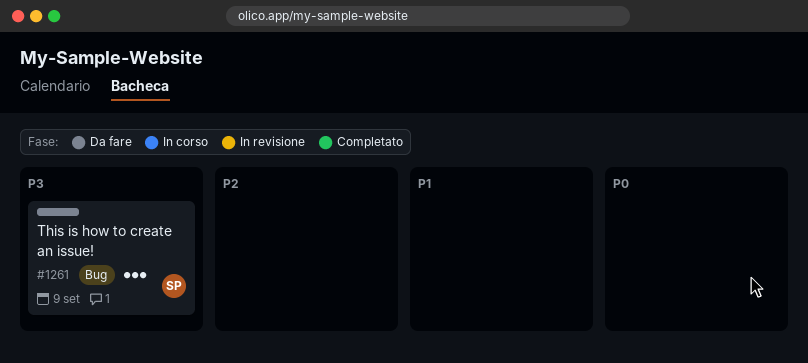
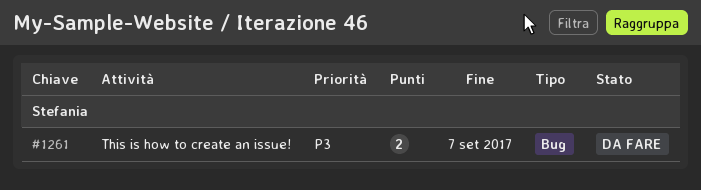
#1261, estimate: 3 -> 2
#1261, due: Sep 9 -> Sep 7

